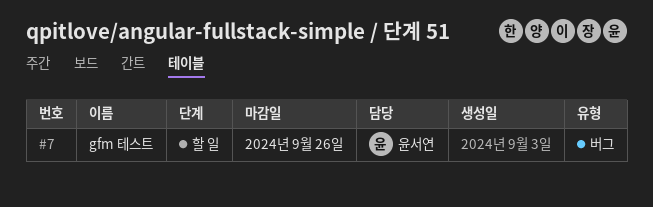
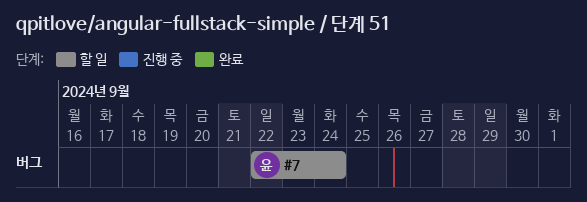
#7, due: Sep 26 -> Sep 24

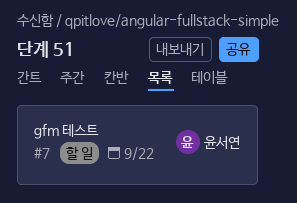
#7, due: Sep 24 -> Sep 22

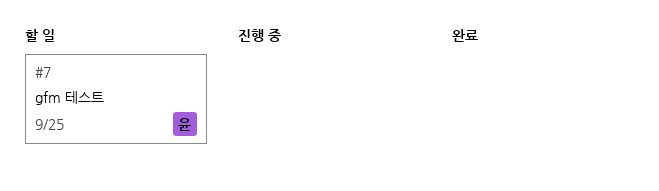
#7, due: Sep 22 -> Sep 25

